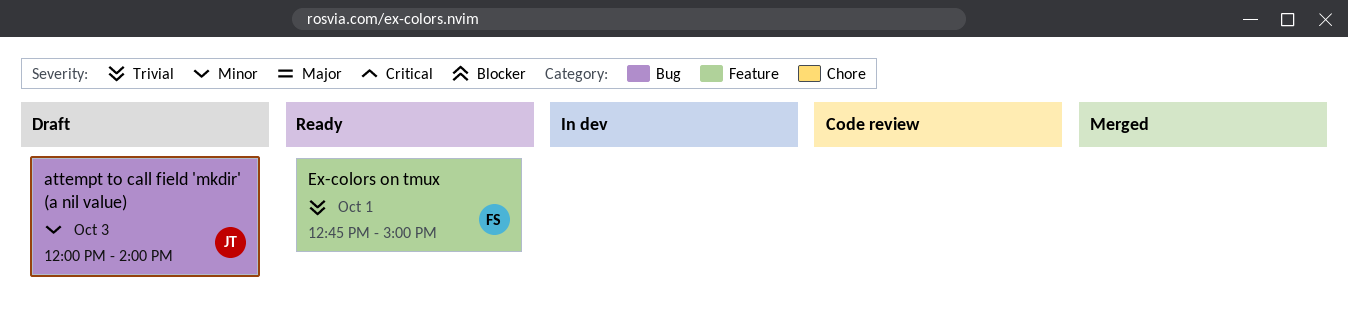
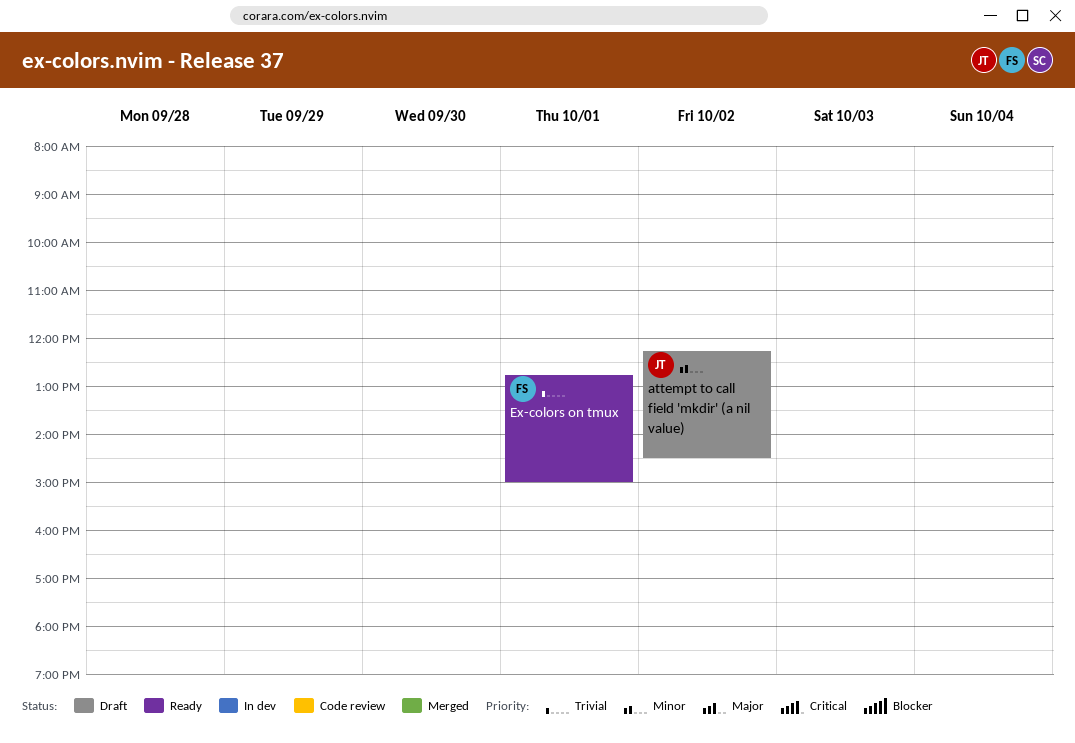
attempt to call field 'mkdir' (a nil value), day: Oct 3 -> Oct 2
attempt to call field 'mkdir' (a nil value), begins: 12:00 -> 12:15
attempt to call field 'mkdir' (a nil value), ends: 14:00 -> 14:30

